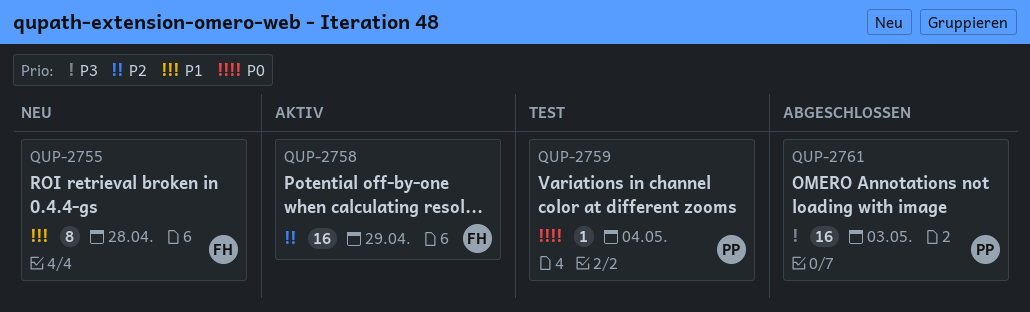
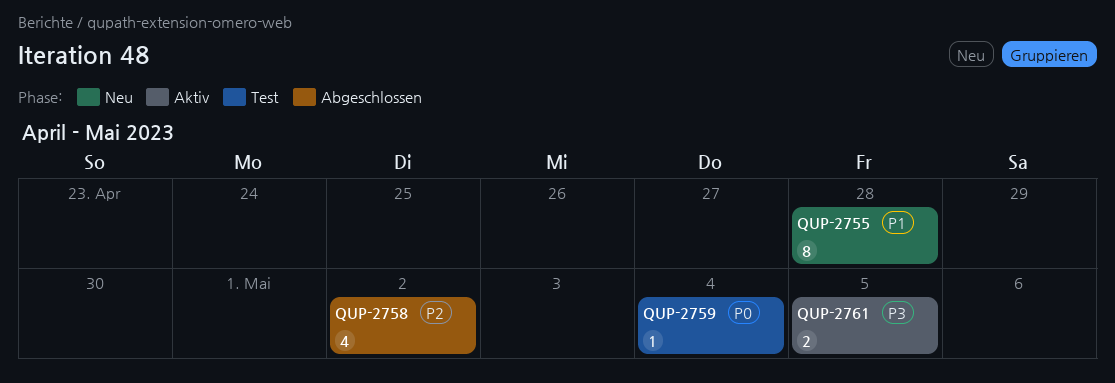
QUP-2758, status: Aktiv -> Abgeschlossen
QUP-2758, estimate: 16 -> 4
QUP-2758, due: Apr 29 -> May 2
QUP-2761, status: Abgeschlossen -> Aktiv
QUP-2761, estimate: 16 -> 2
QUP-2761, due: May 3 -> May 5

